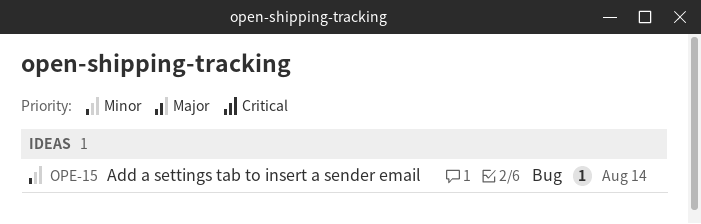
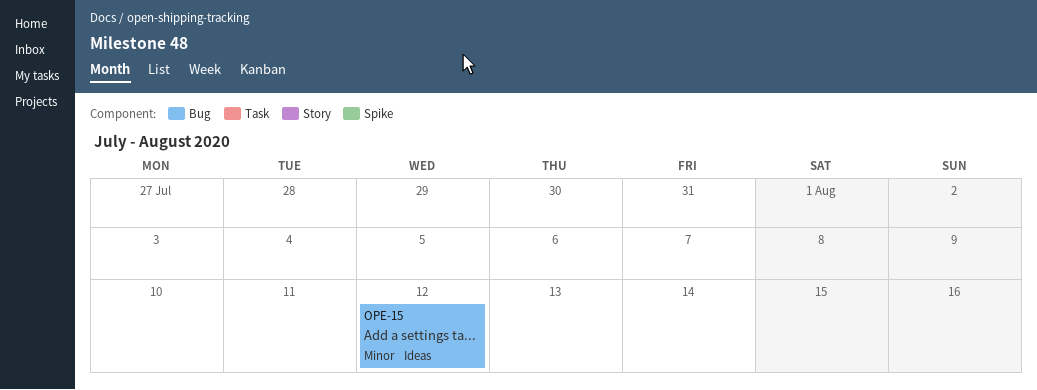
OPE-15, due: Aug 14 -> Aug 12

